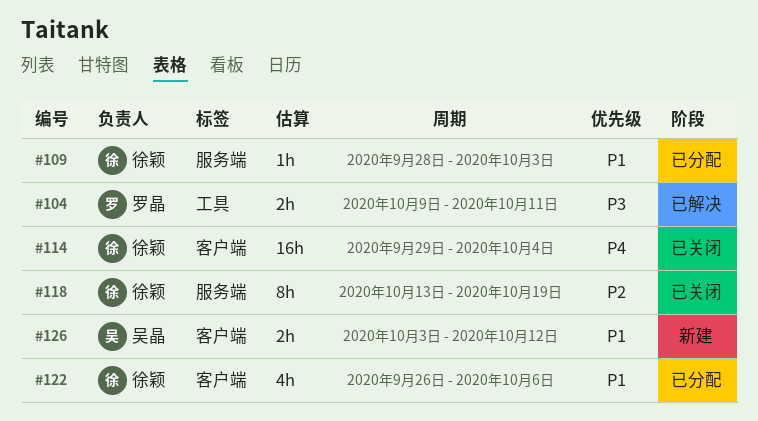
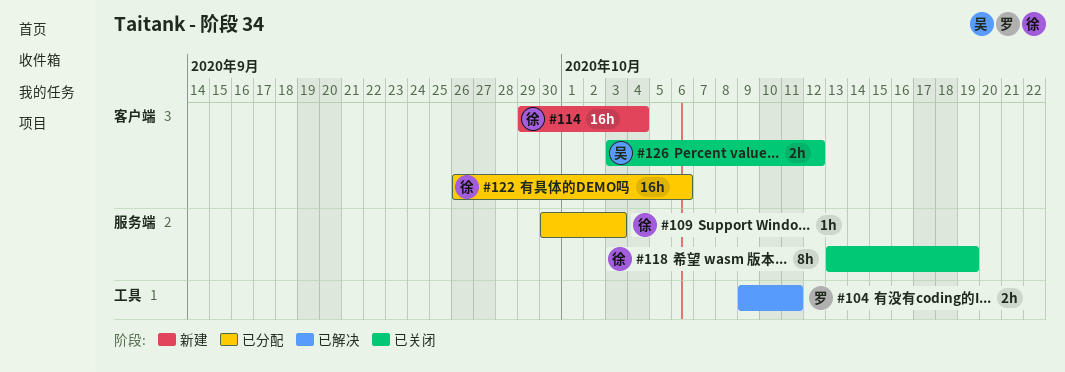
#109, start: Sep 28 -> Sep 30
#114, status: 已关闭 -> 新建
#122, estimate: 4h -> 16h
#126, status: 新建 -> 已关闭

